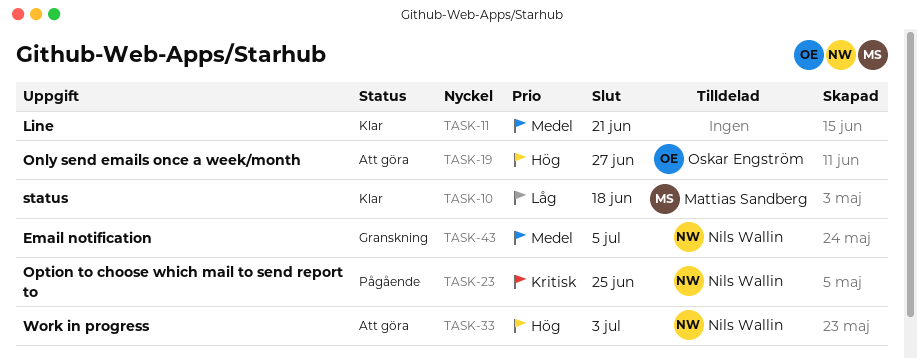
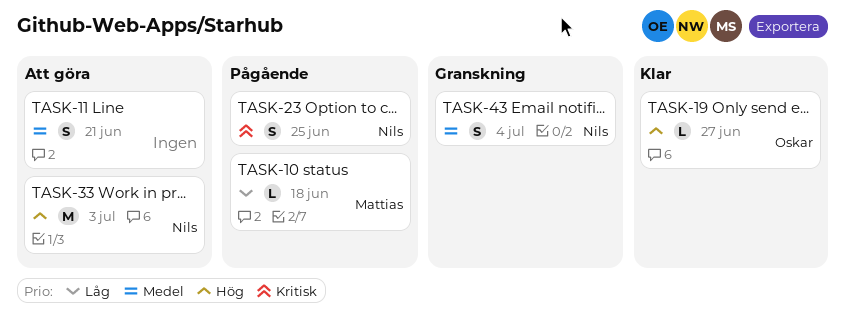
TASK-10, status: Klar -> Pågående
TASK-11, status: Klar -> Att göra
TASK-19, status: Att göra -> Klar
TASK-43, due: Jul 5 -> Jul 4

